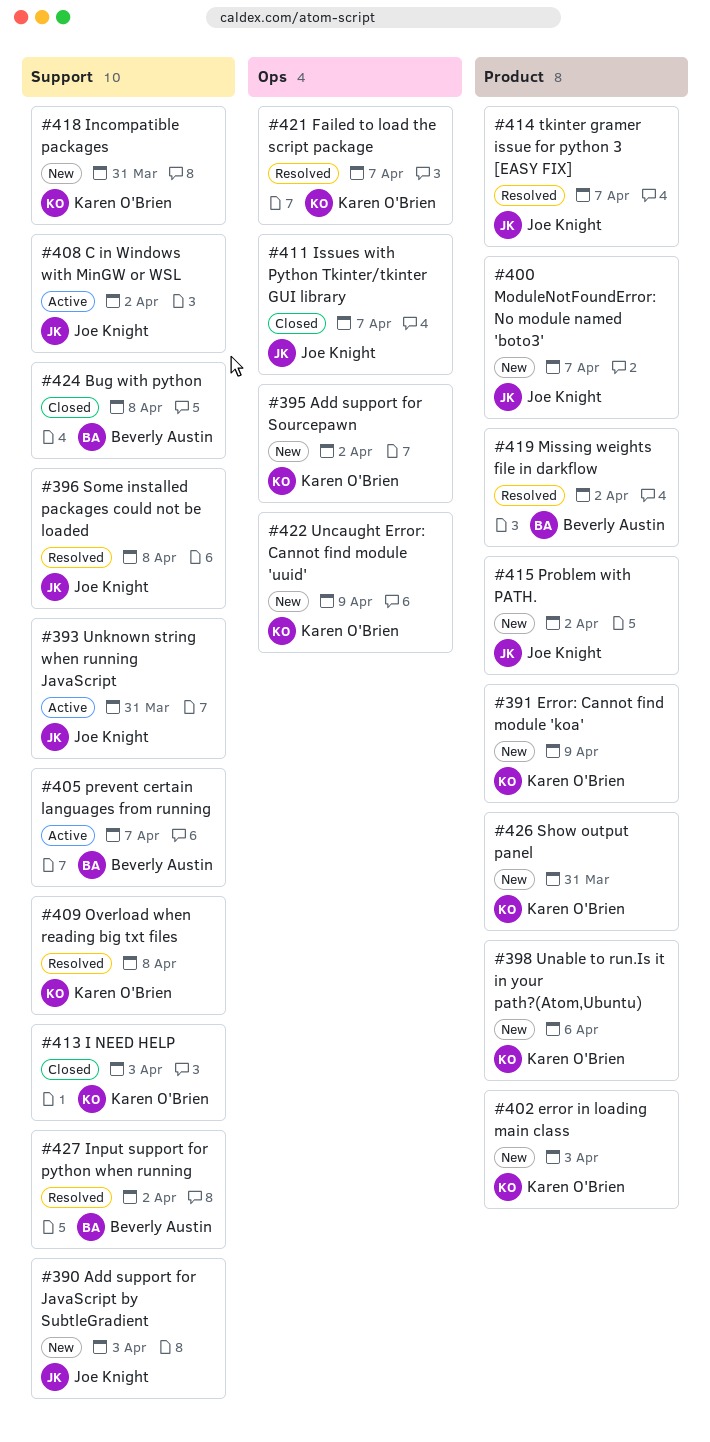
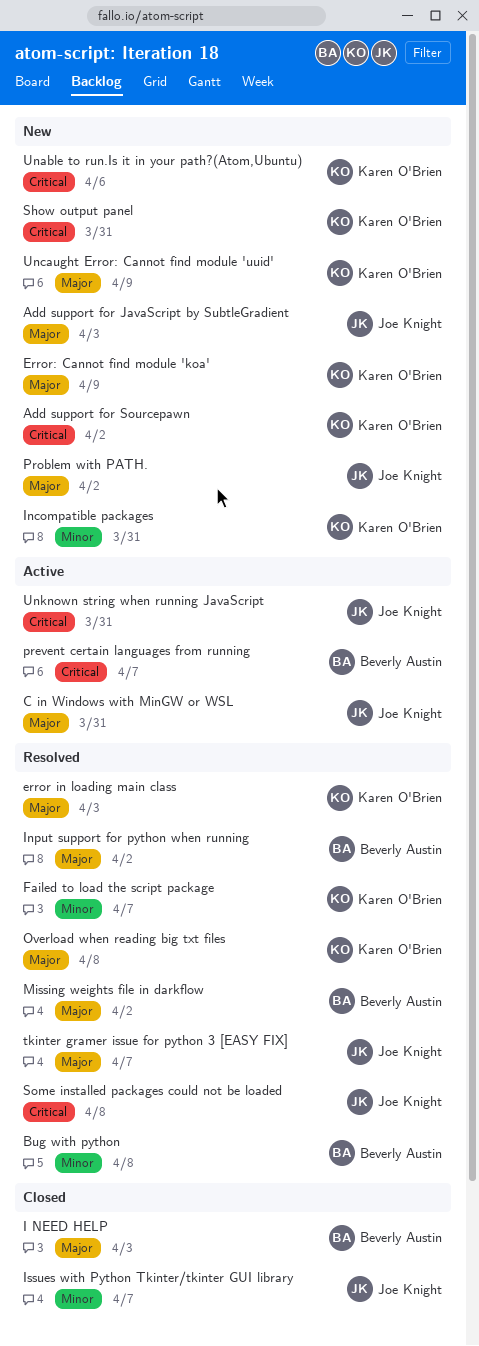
Bug with python, status: Closed -> Resolved
C in Windows with MinGW or WSL, due: Apr 2 -> Mar 31
error in loading main class, status: New -> Resolved
I NEED HELP, owner: Karen O'Brien -> Beverly Austin
ModuleNotFoundError: No module named 'boto3': present -> none

